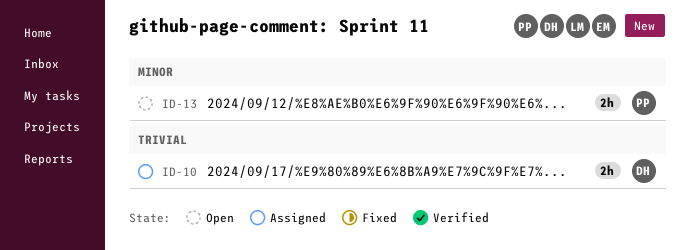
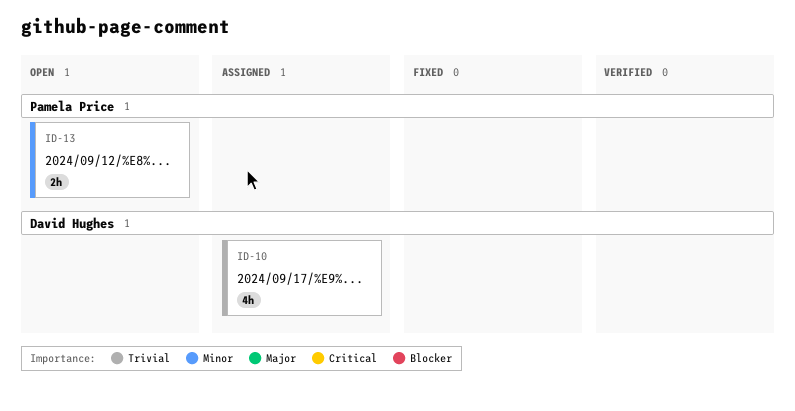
ID-10, estimate: 2h -> 4h

